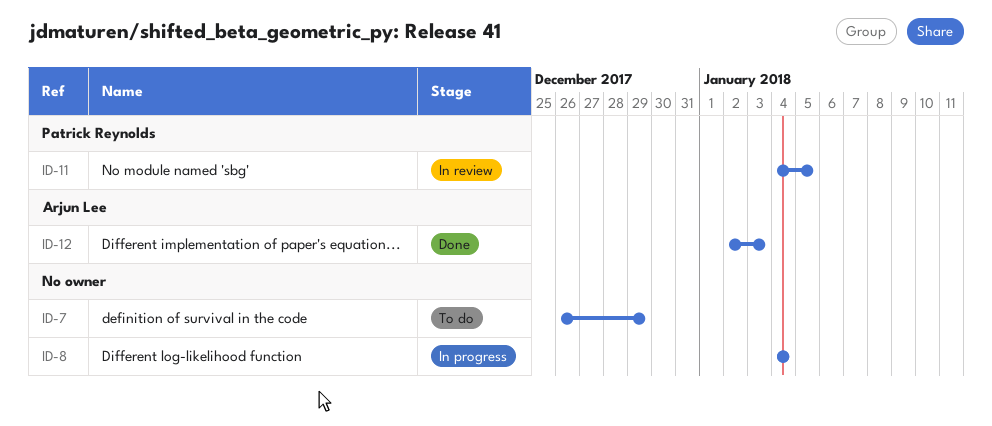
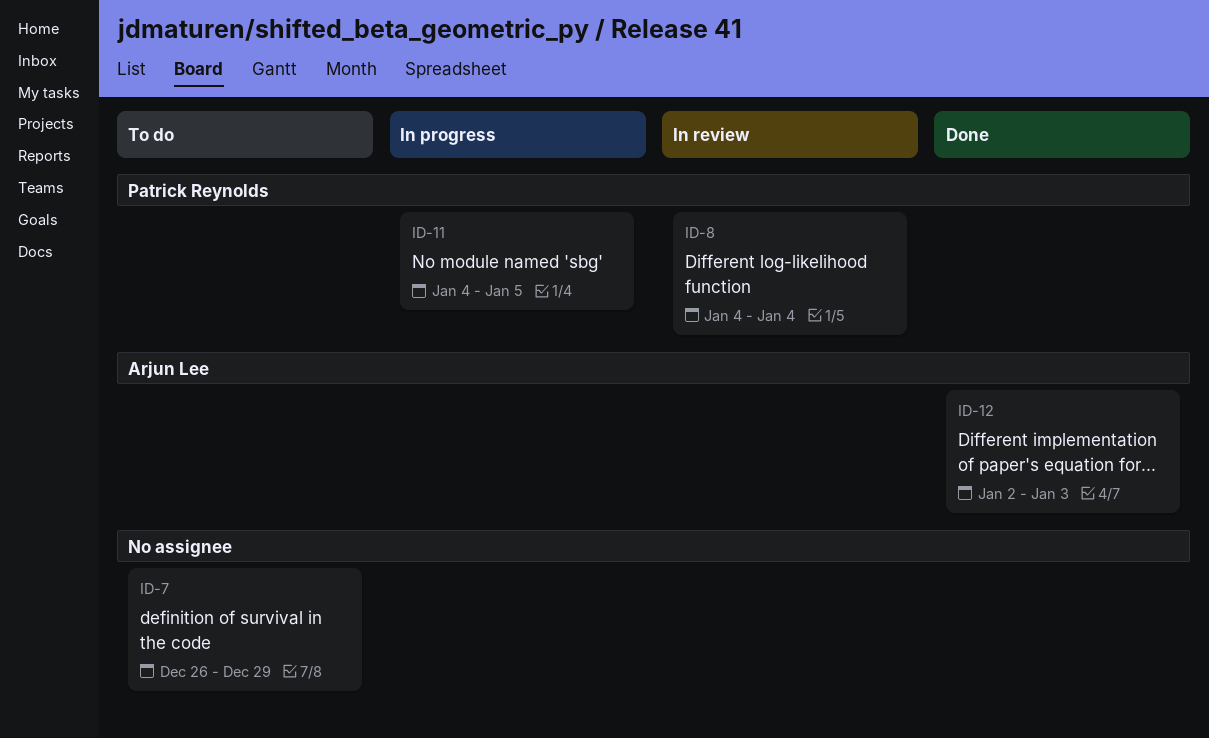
ID-8, status: In progress -> In review
ID-8, owner: none -> Patrick Reynolds
ID-11, status: In review -> In progress

